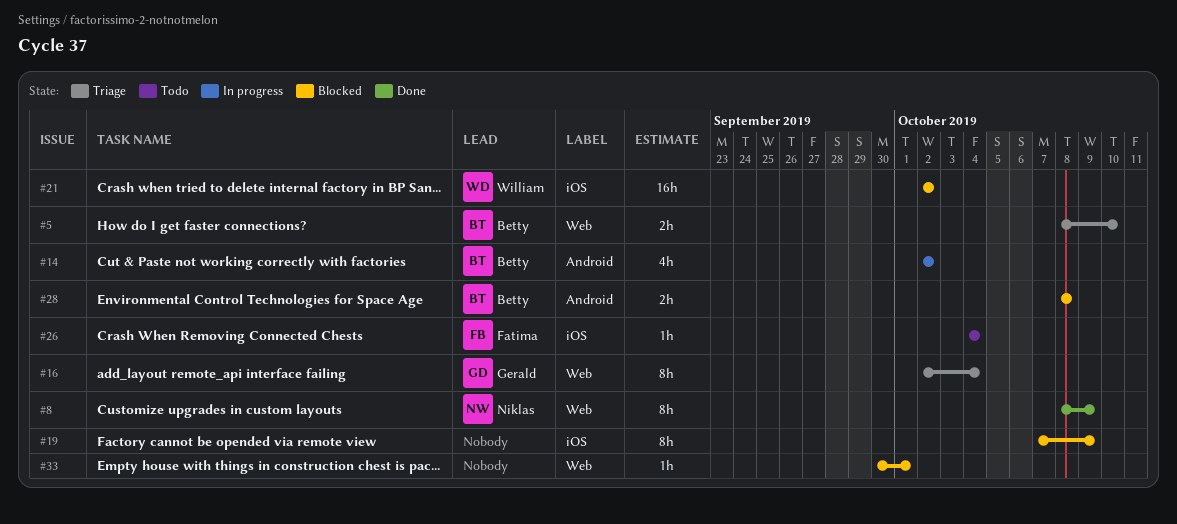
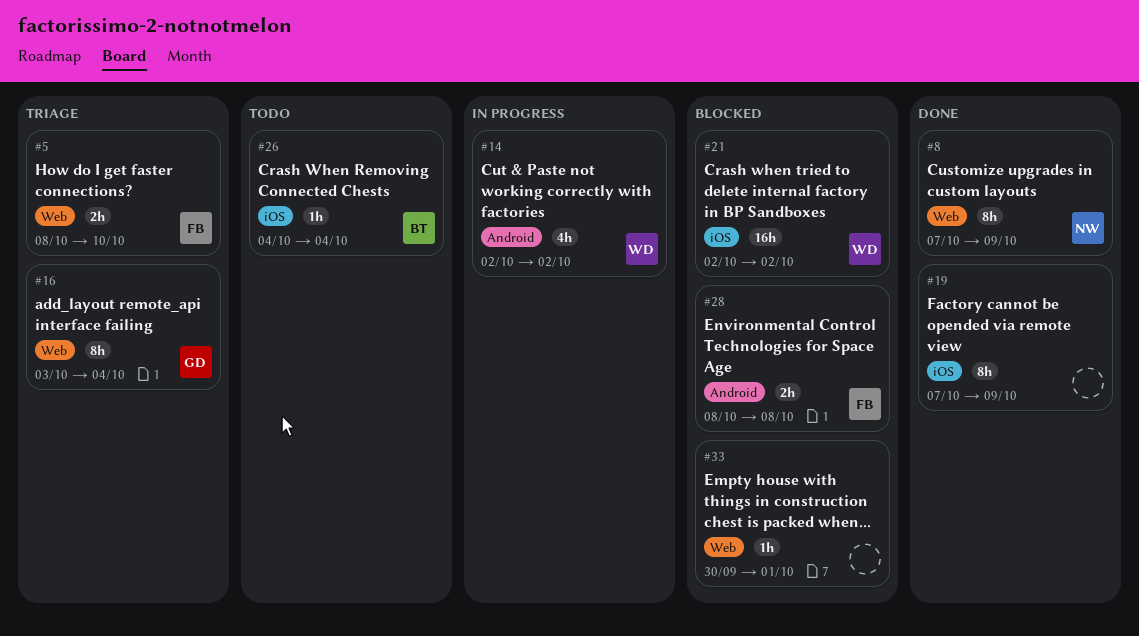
#5, owner: Betty -> Fatima
#8, start: Oct 8 -> Oct 7
#14, owner: Betty -> William
#16, start: Oct 2 -> Oct 3
#19, status: Blocked -> Done
#26, owner: Fatima -> Betty
#28, owner: Betty -> Fatima

